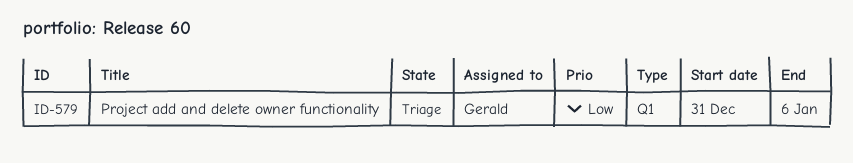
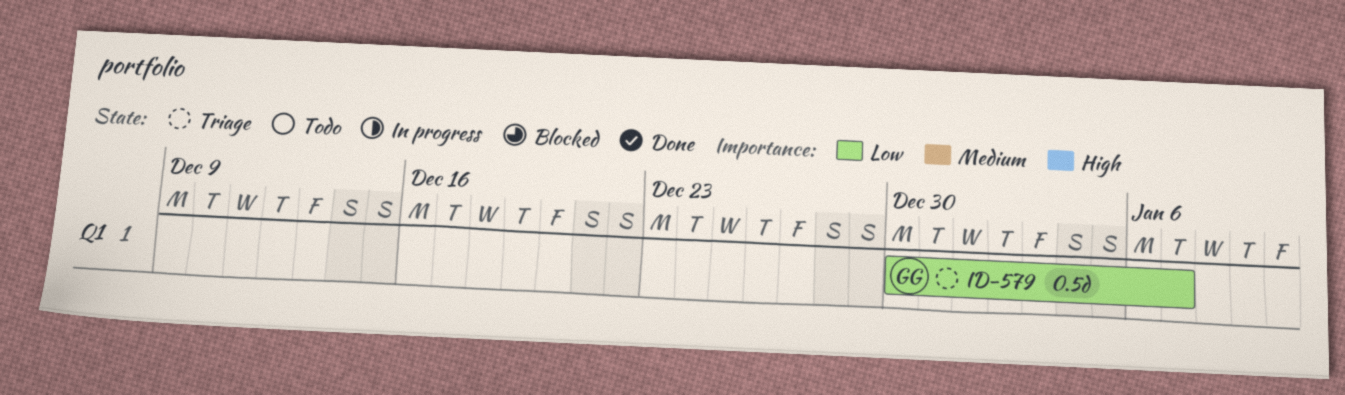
ID-579, start: Dec 31 -> Dec 30
ID-579, due: Jan 6 -> Jan 7

